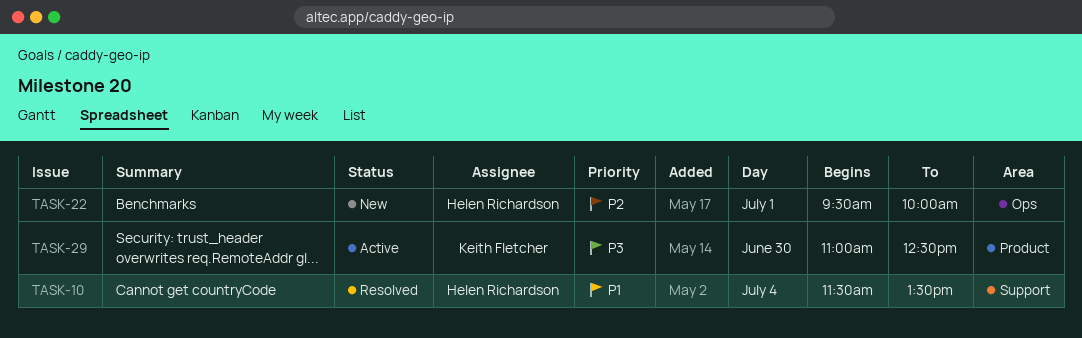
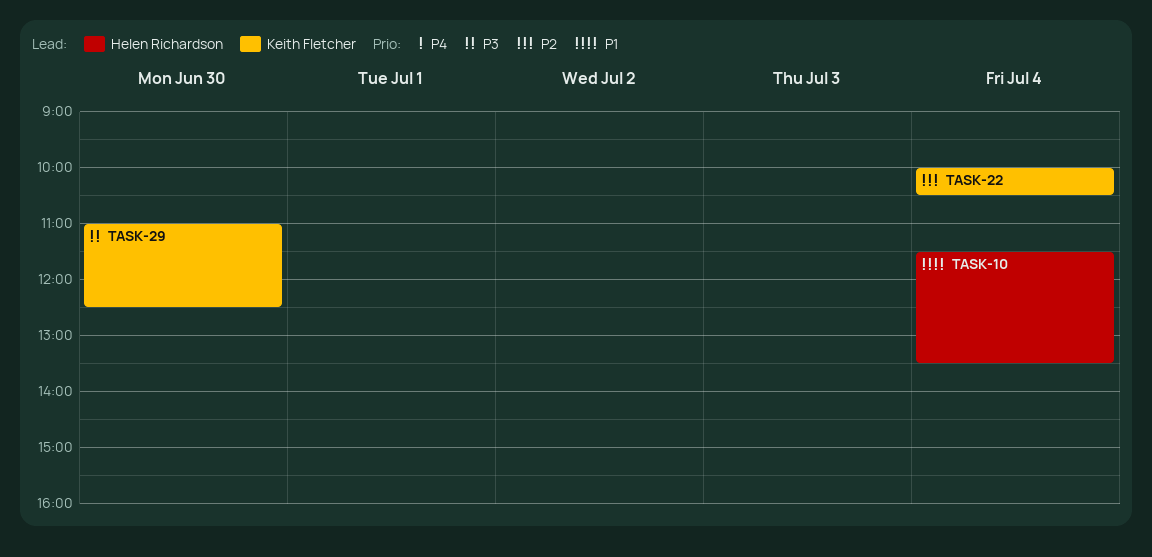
TASK-22, owner: Helen Richardson -> Keith Fletcher
TASK-22, day: Jul 1 -> Jul 4
TASK-22, begins: 09:30 -> 10:00
TASK-22, ends: 10:00 -> 10:30

